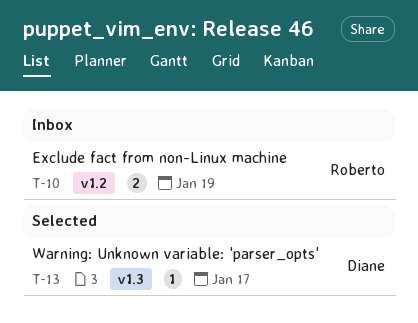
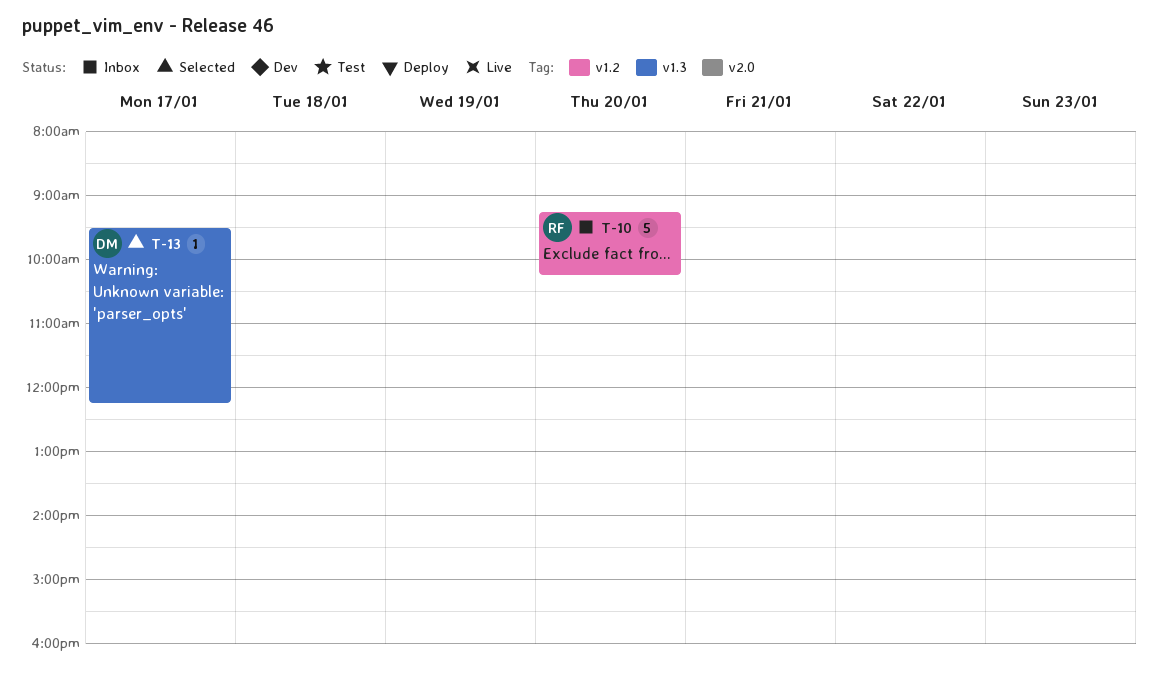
T-10, estimate: 2 -> 5
T-10, day: Jan 19 -> Jan 20

